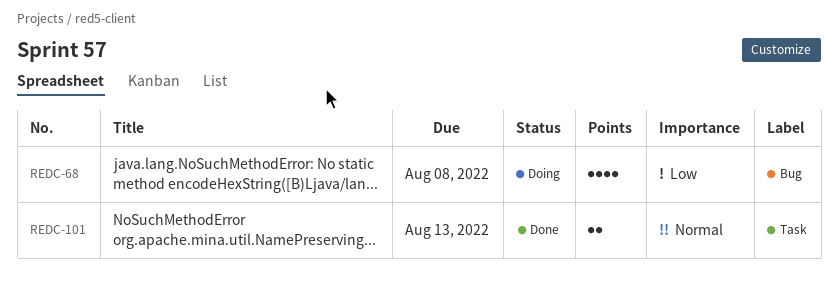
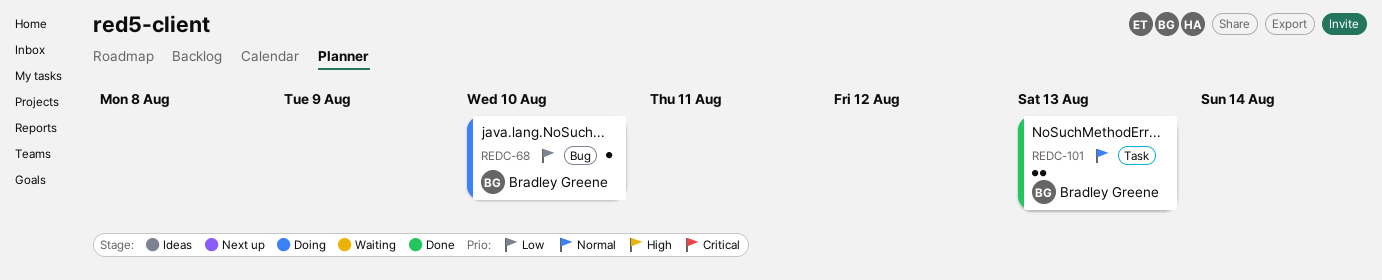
REDC-68, estimate: 4 -> 1
REDC-68, due: Aug 8 -> Aug 10

